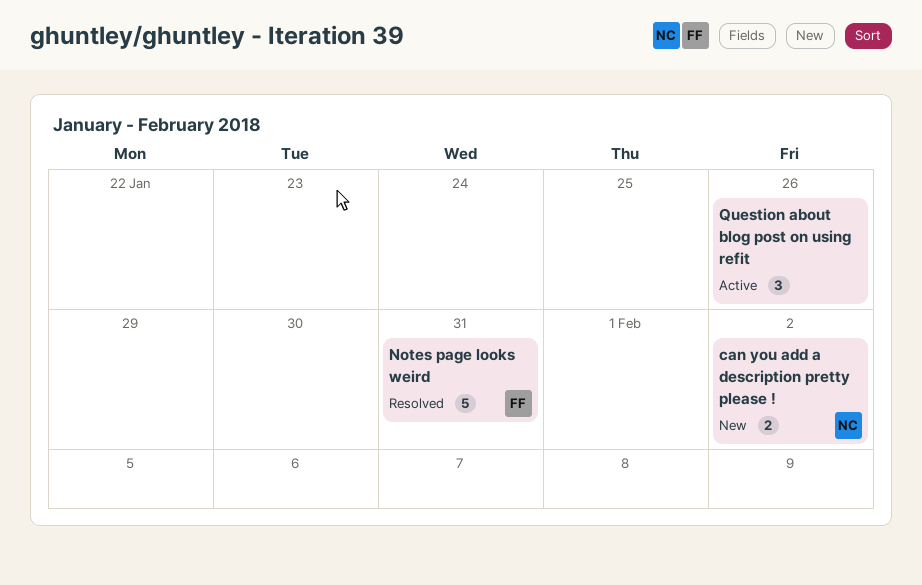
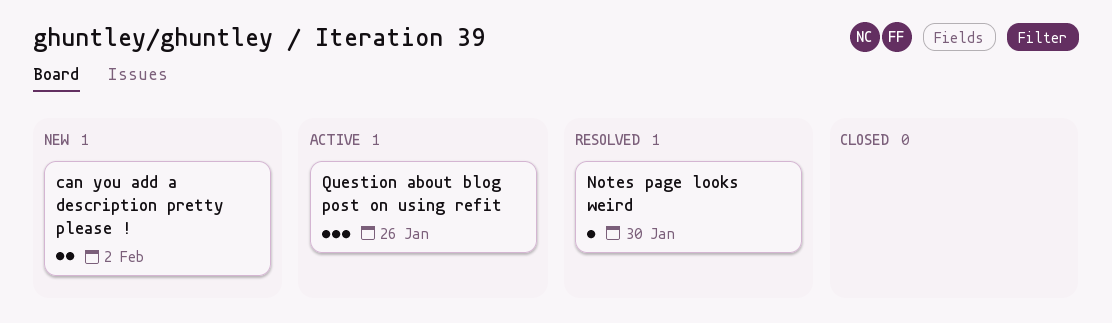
Notes page looks weird, estimate: 5 -> 1
Notes page looks weird, due: Jan 31 -> Jan 30

